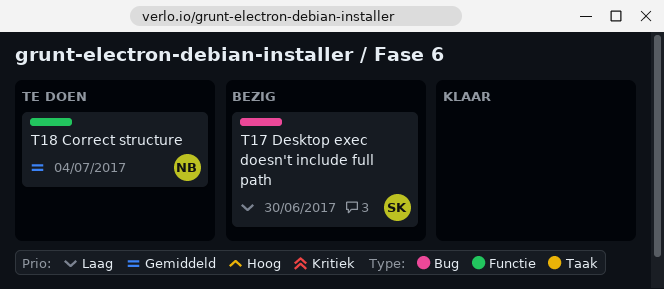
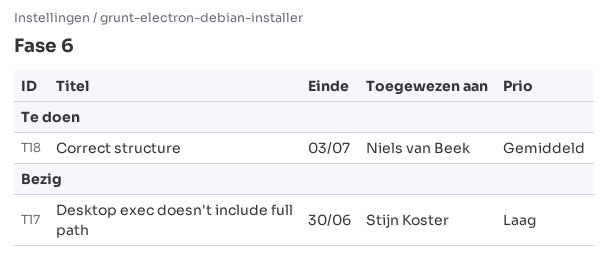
T18, due: Jul 4 -> Jul 3

